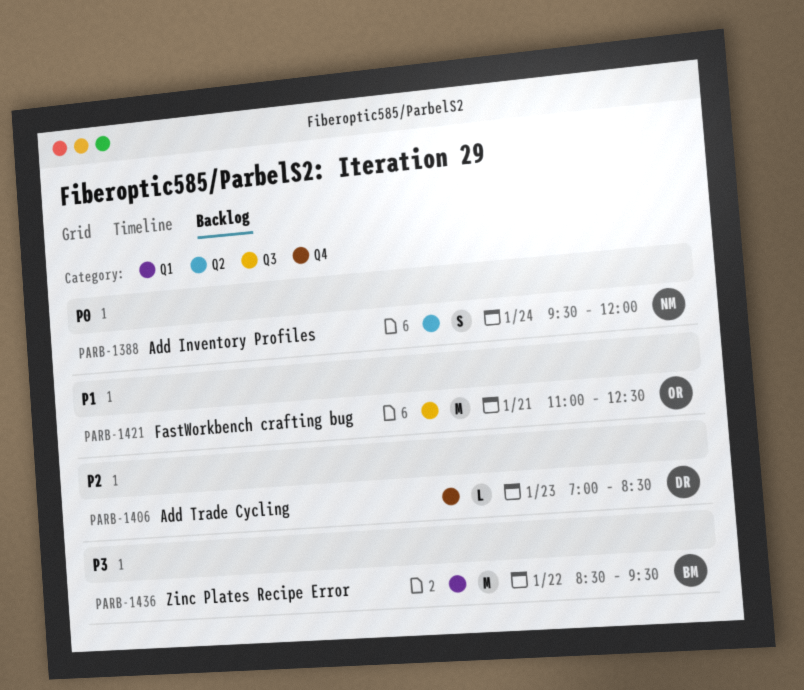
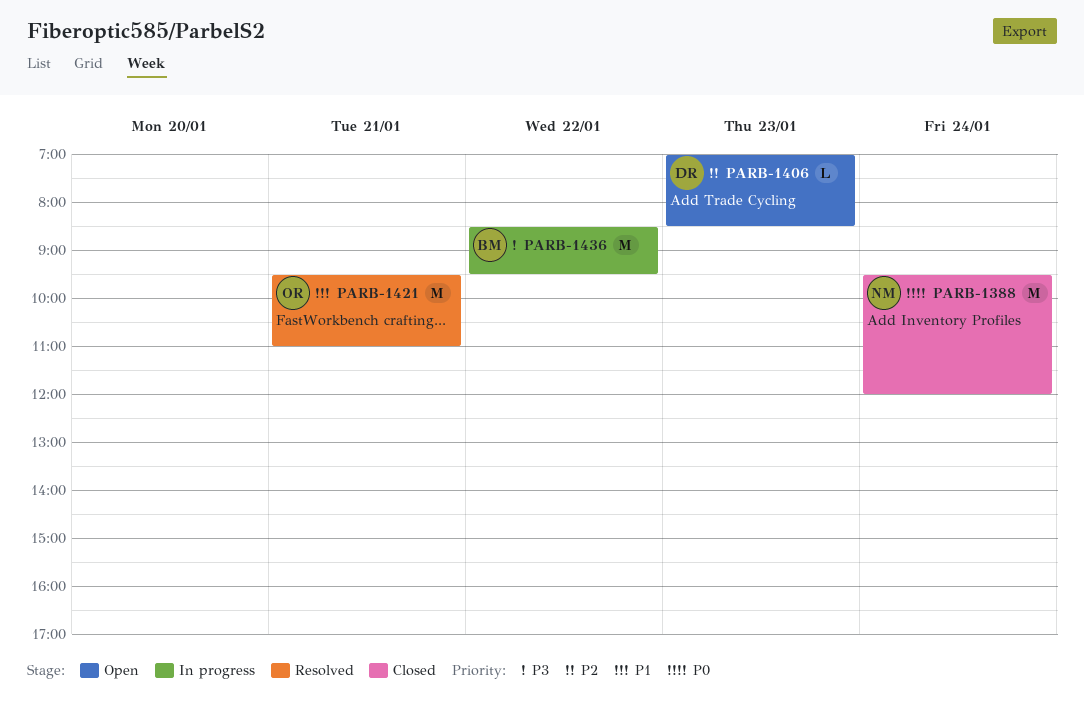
PARB-1388, estimate: S -> M
PARB-1421, begins: 11:00 -> 09:30
PARB-1421, ends: 12:30 -> 11:00

